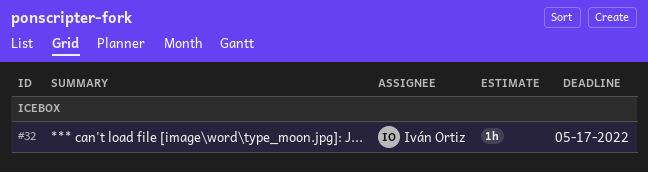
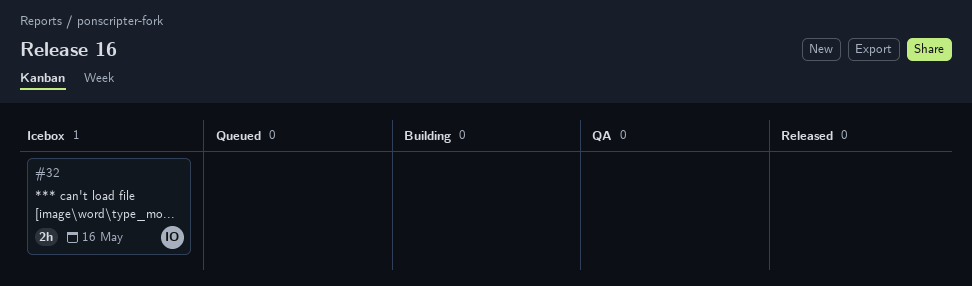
#32, estimate: 1h -> 2h
#32, due: May 17 -> May 16

